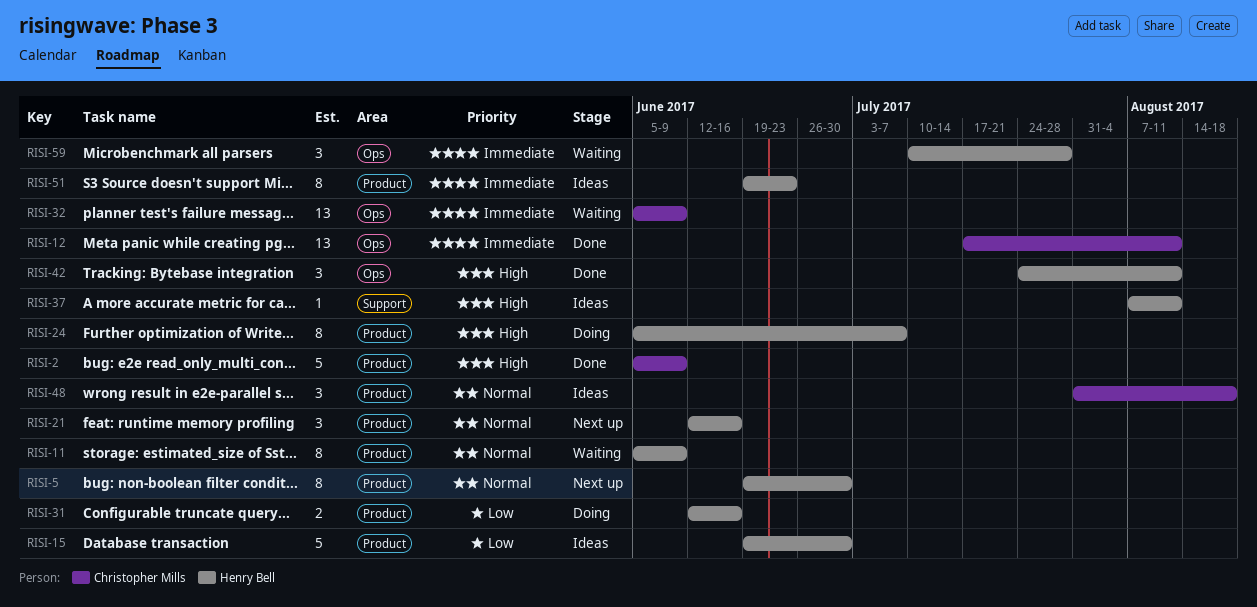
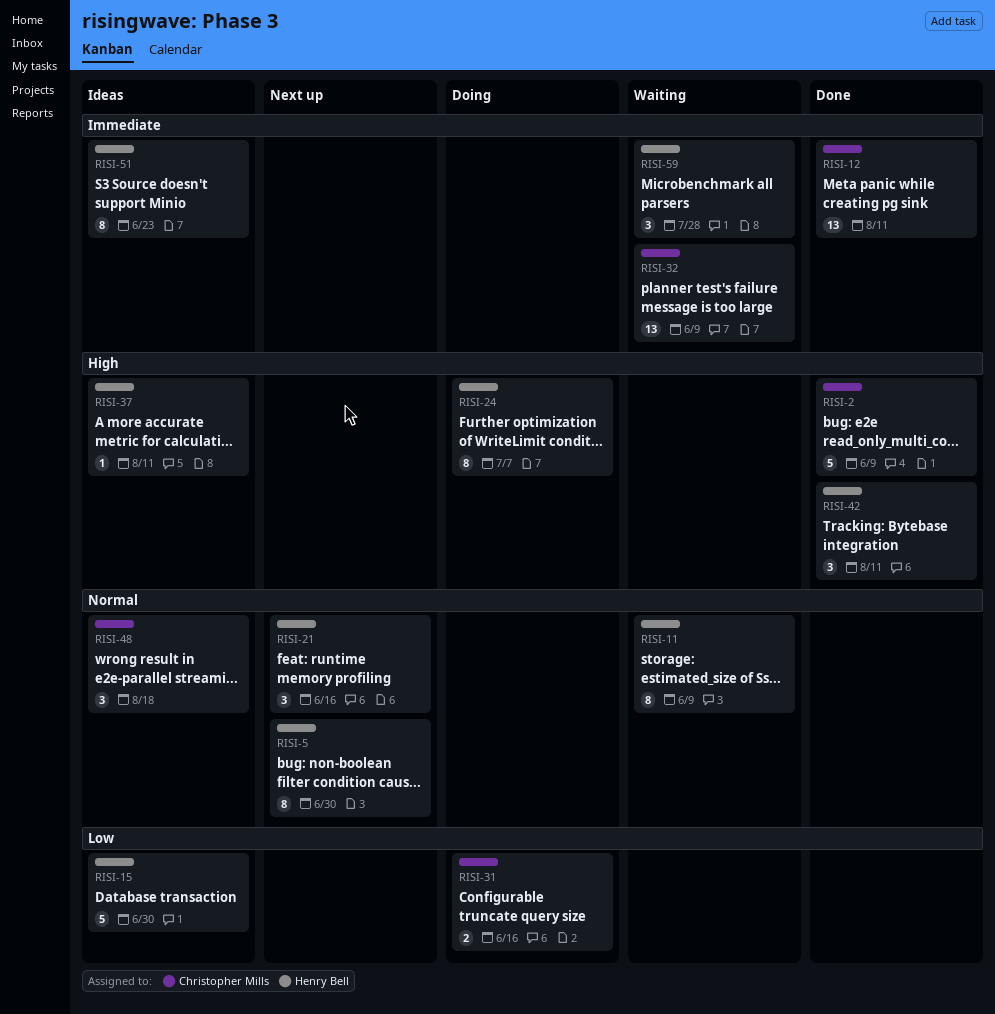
RISI-31, owner: Henry Bell -> Christopher Mills

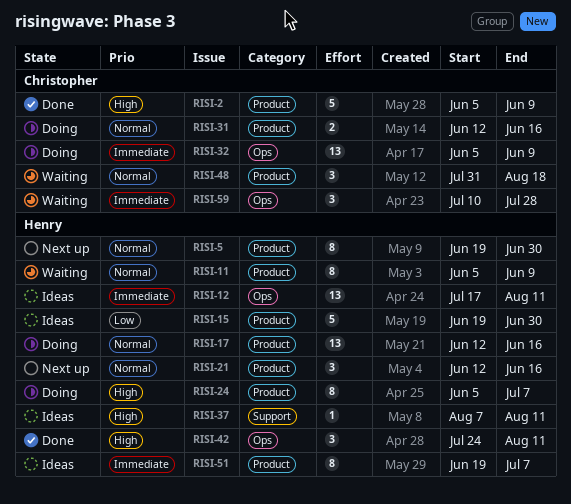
RISI-12, status: Done -> Ideas
RISI-12, owner: Christopher Mills -> Henry Bell
RISI-17: none -> present
RISI-31, priority: Low -> Normal
RISI-32, status: Waiting -> Doing
RISI-48, status: Ideas -> Waiting
RISI-51, due: Jun 23 -> Jul 7
RISI-59, owner: Henry Bell -> Christopher Mills

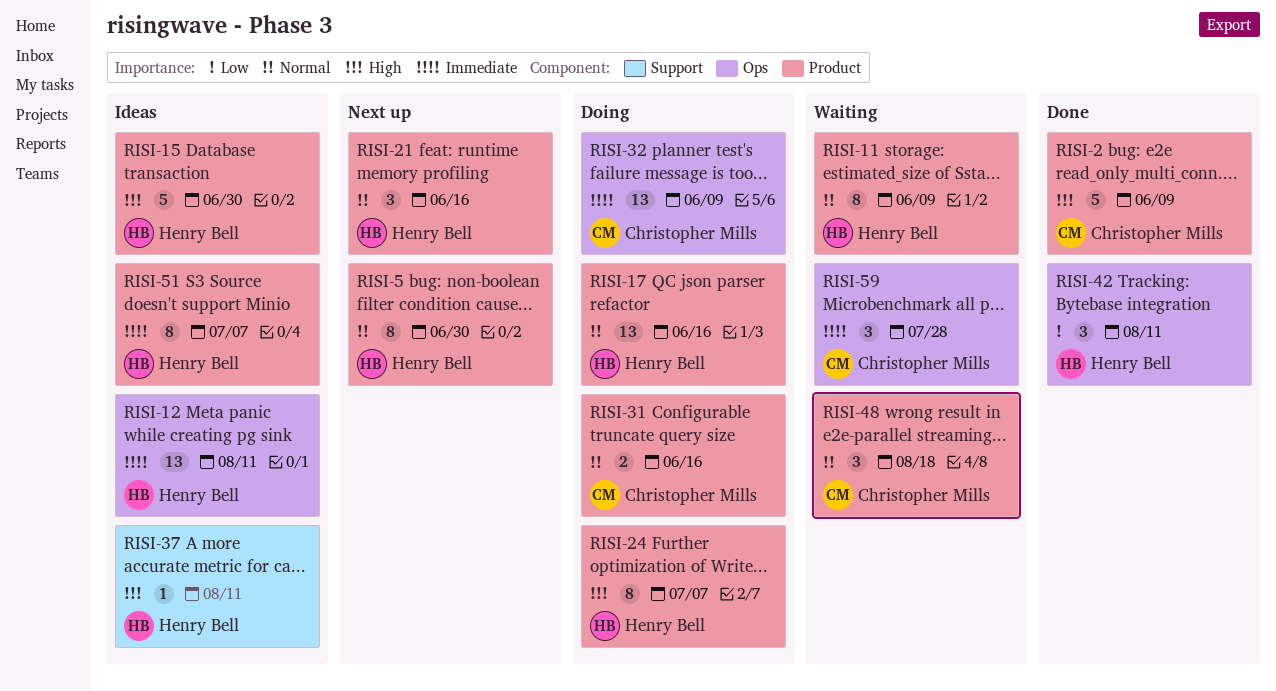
RISI-15, priority: Low -> High
RISI-42, priority: High -> Low

